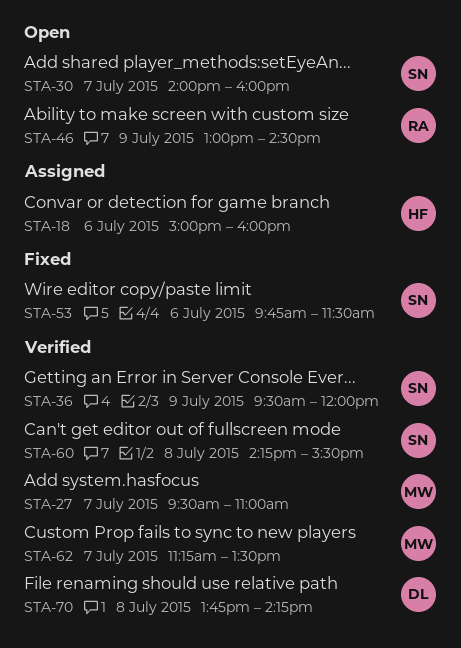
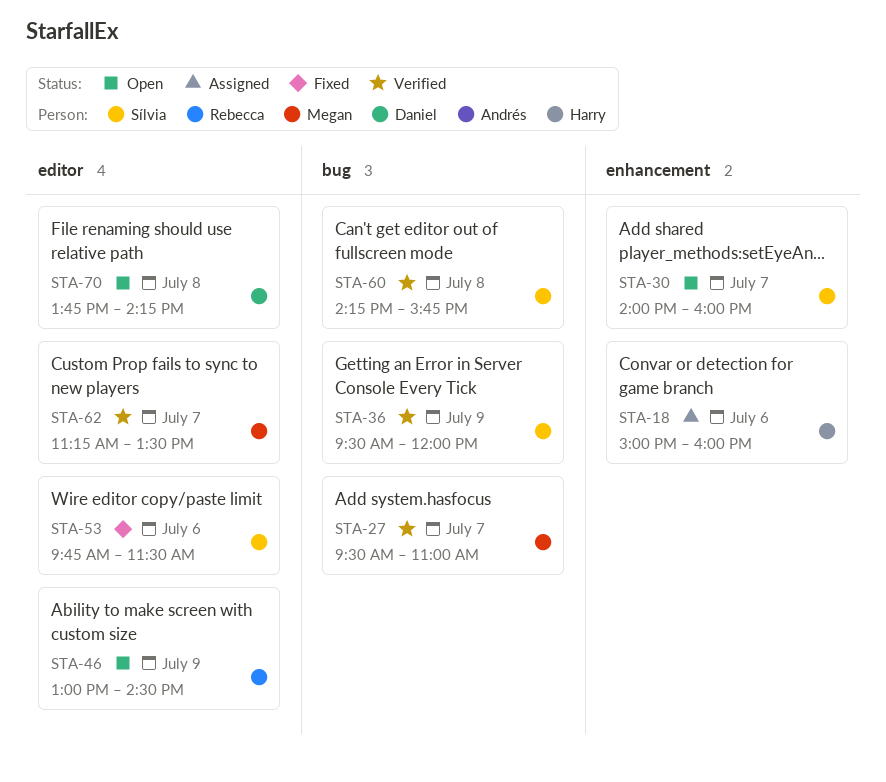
STA-60, ends: 15:30 -> 15:45
STA-70, status: Verified -> Open

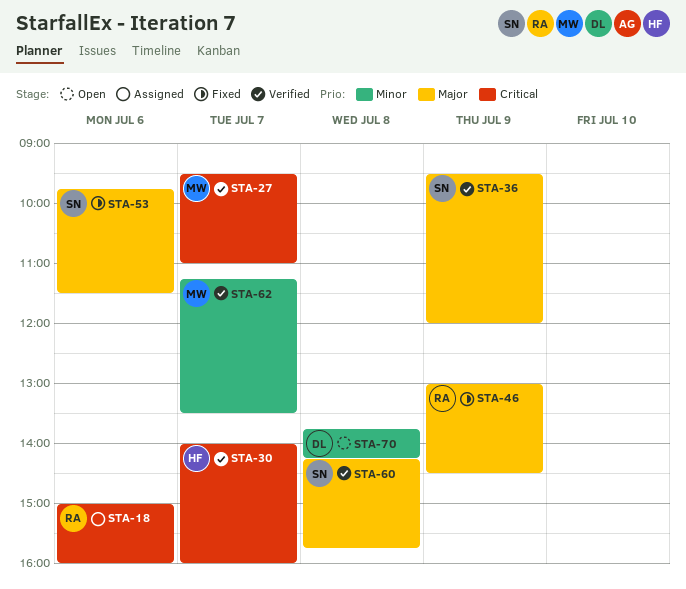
STA-18, owner: Harry -> Rebecca
STA-30, status: Open -> Verified
STA-30, owner: Sílvia -> Harry
STA-46, status: Open -> Fixed

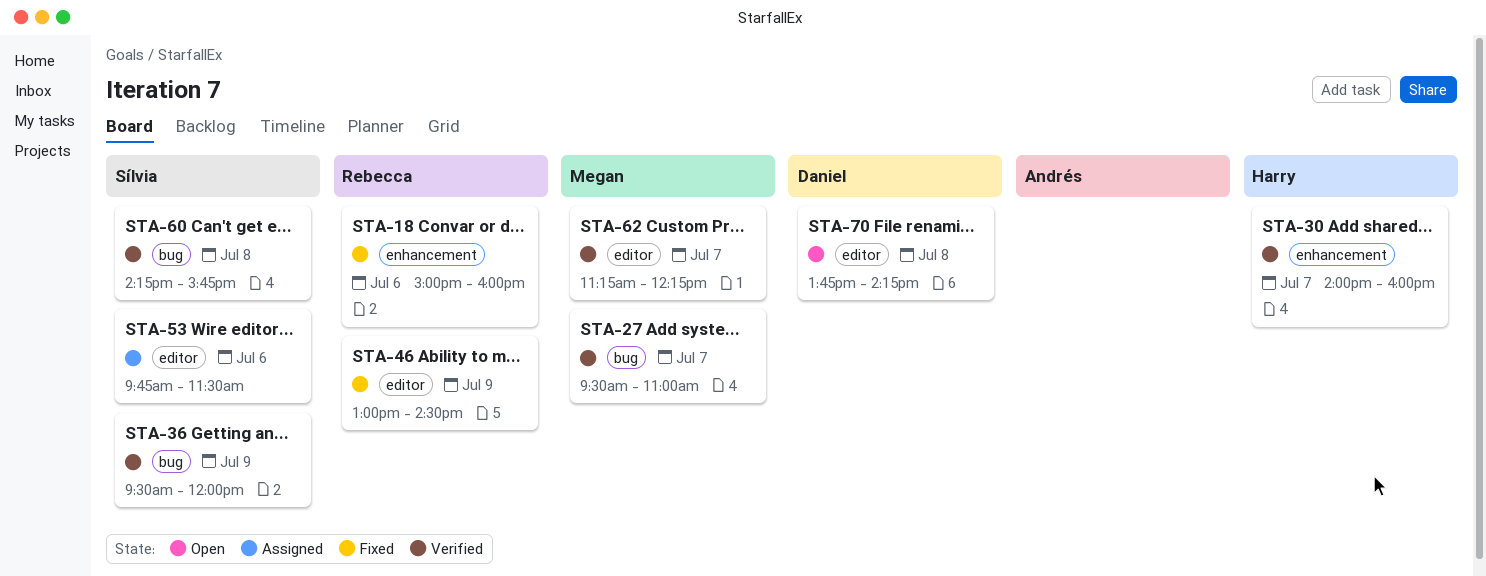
STA-18, status: Assigned -> Fixed
STA-53, status: Fixed -> Assigned
STA-62, ends: 13:30 -> 12:15

